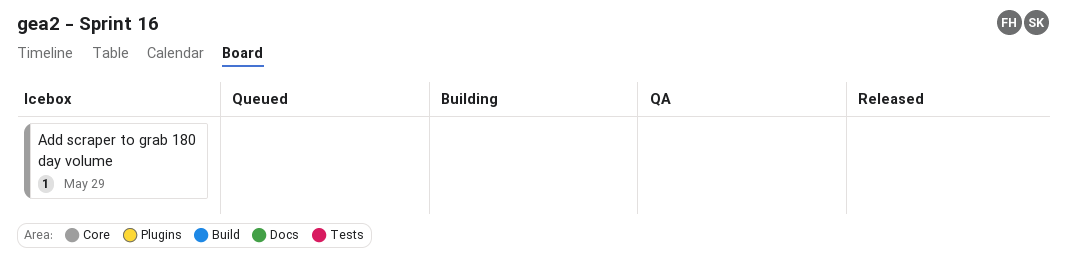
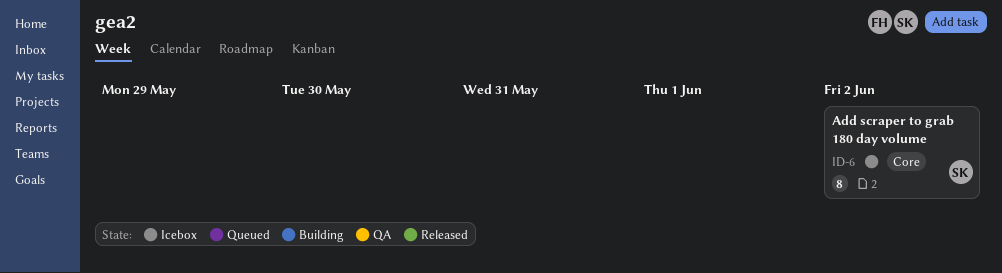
Add scraper to grab 180 day volume, estimate: 1 -> 8
Add scraper to grab 180 day volume, due: May 29 -> Jun 2

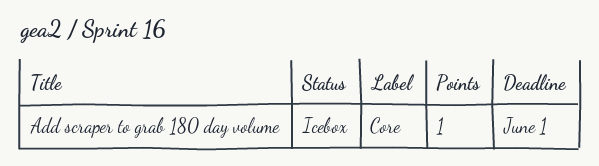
Add scraper to grab 180 day volume, estimate: 8 -> 1
Add scraper to grab 180 day volume, due: Jun 2 -> Jun 1

